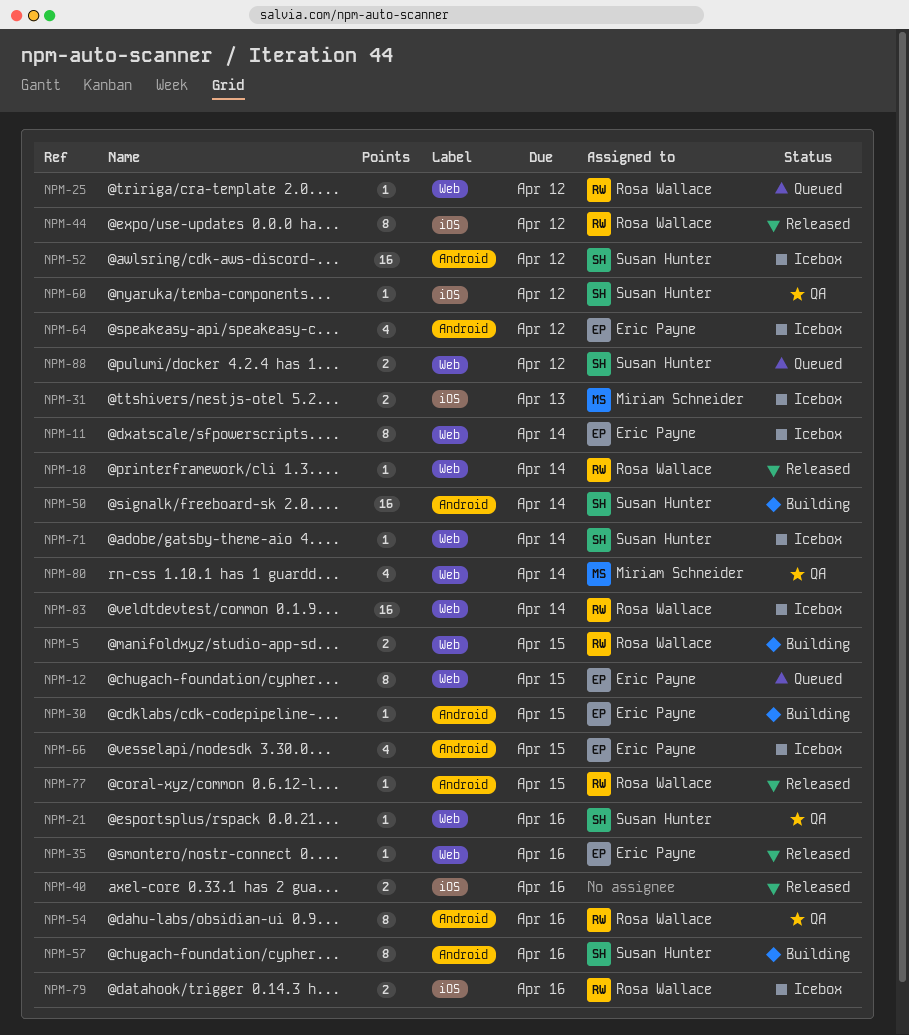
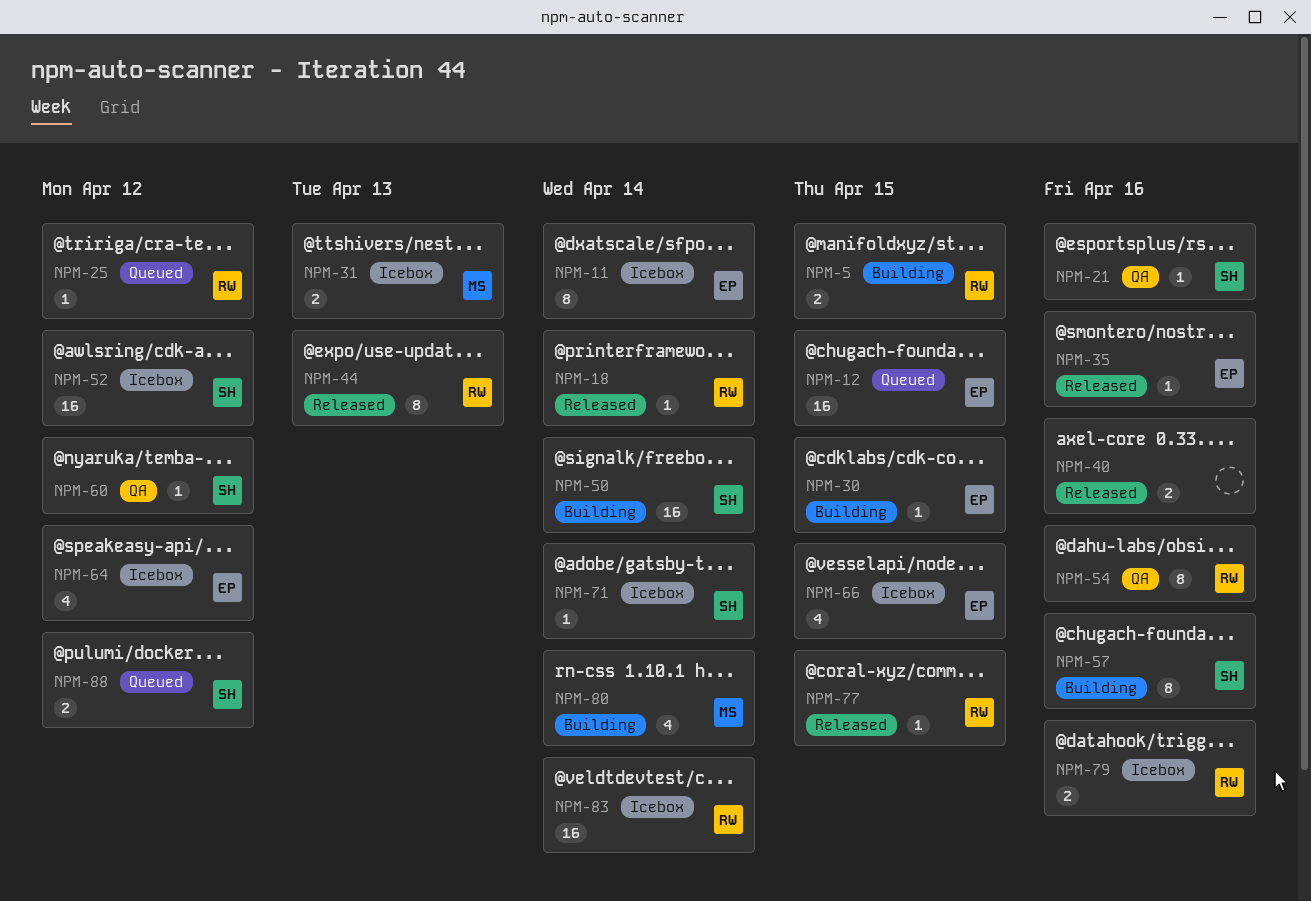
NPM-12, estimate: 8 -> 16
NPM-44, due: Apr 12 -> Apr 13
NPM-80, status: QA -> Building

